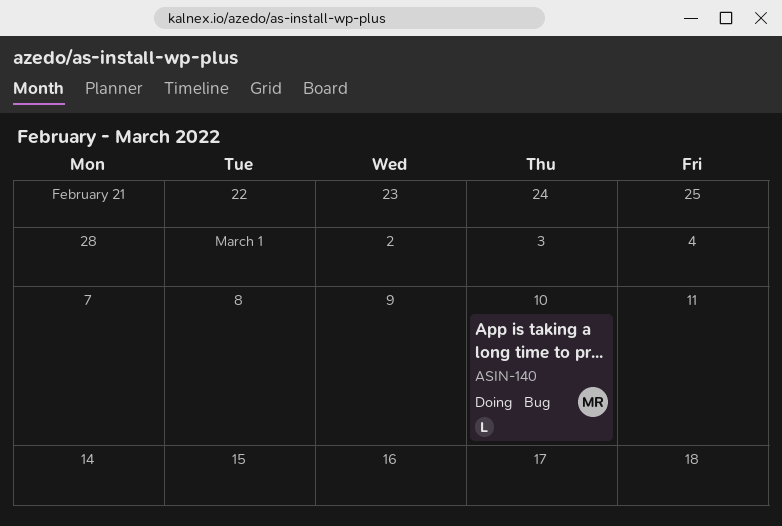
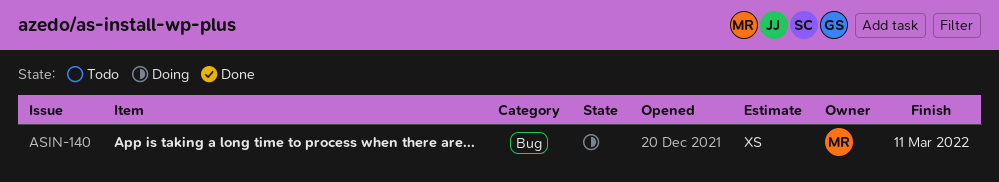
ASIN-140, estimate: L -> XS
ASIN-140, due: Mar 10 -> Mar 11

